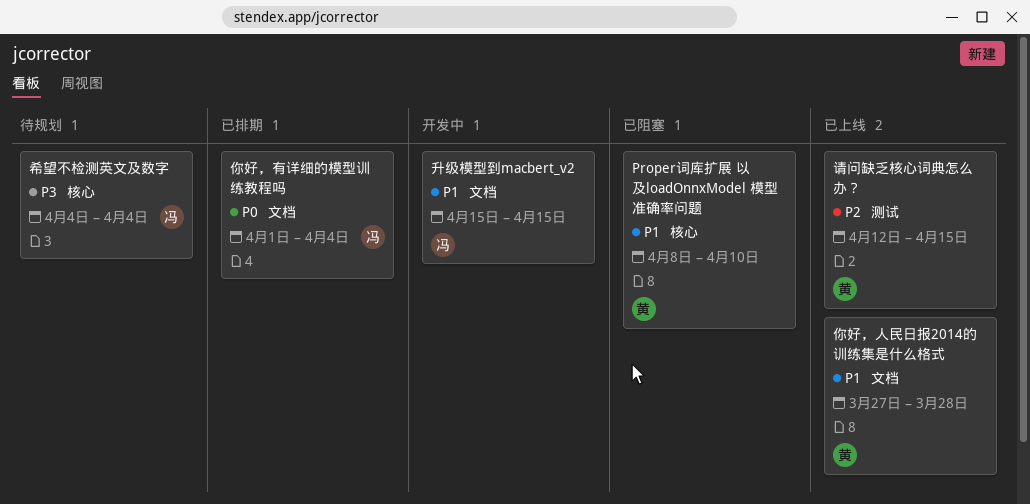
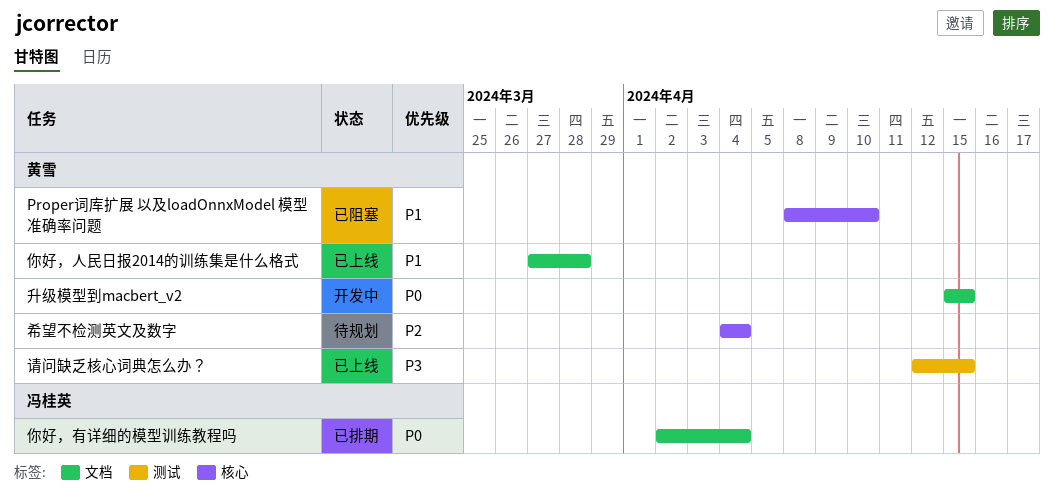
你好，有详细的模型训练教程吗, start: Apr 1 -> Apr 2
升级模型到macbert_v2, owner: 冯桂英 -> 黄雪
升级模型到macbert_v2, priority: P1 -> P0
希望不检测英文及数字, owner: 冯桂英 -> 黄雪
希望不检测英文及数字, priority: P3 -> P2
请问缺乏核心词典怎么办？, priority: P2 -> P3

